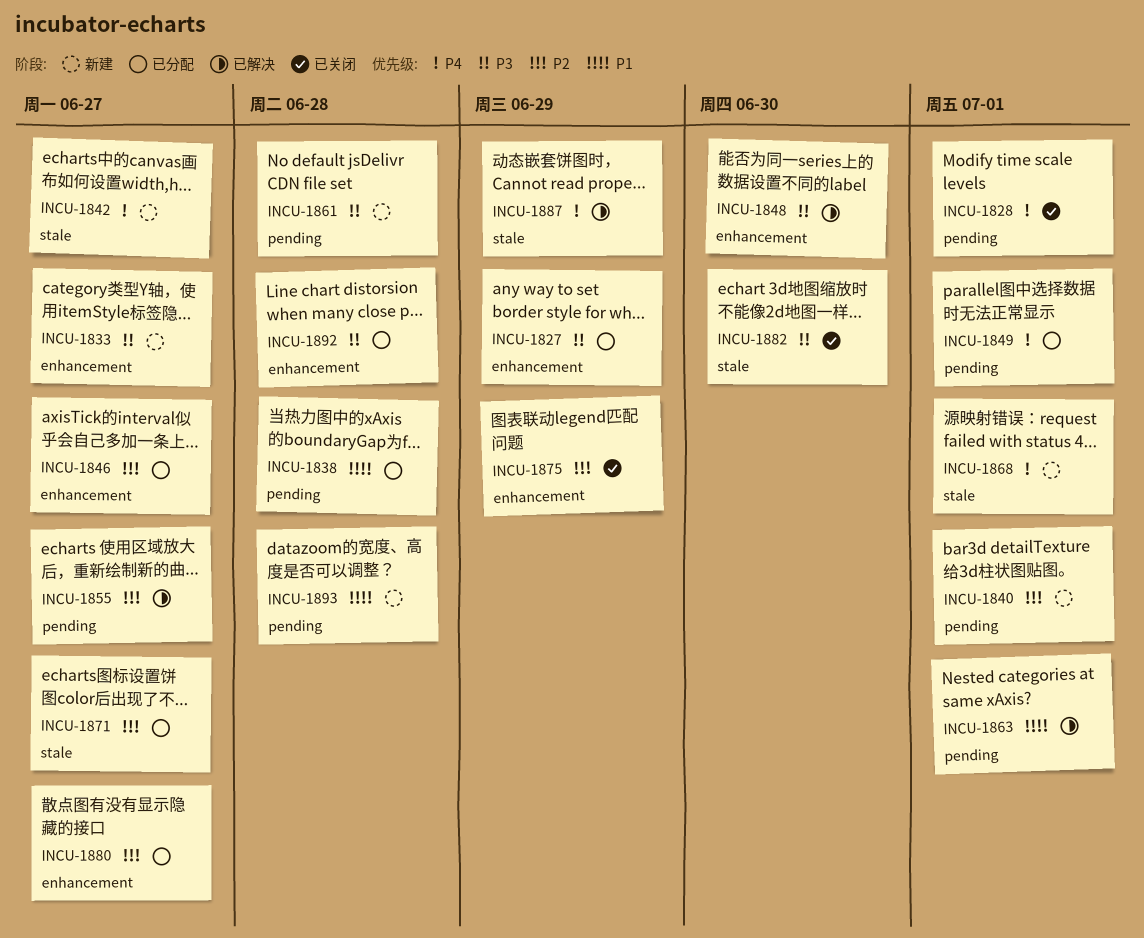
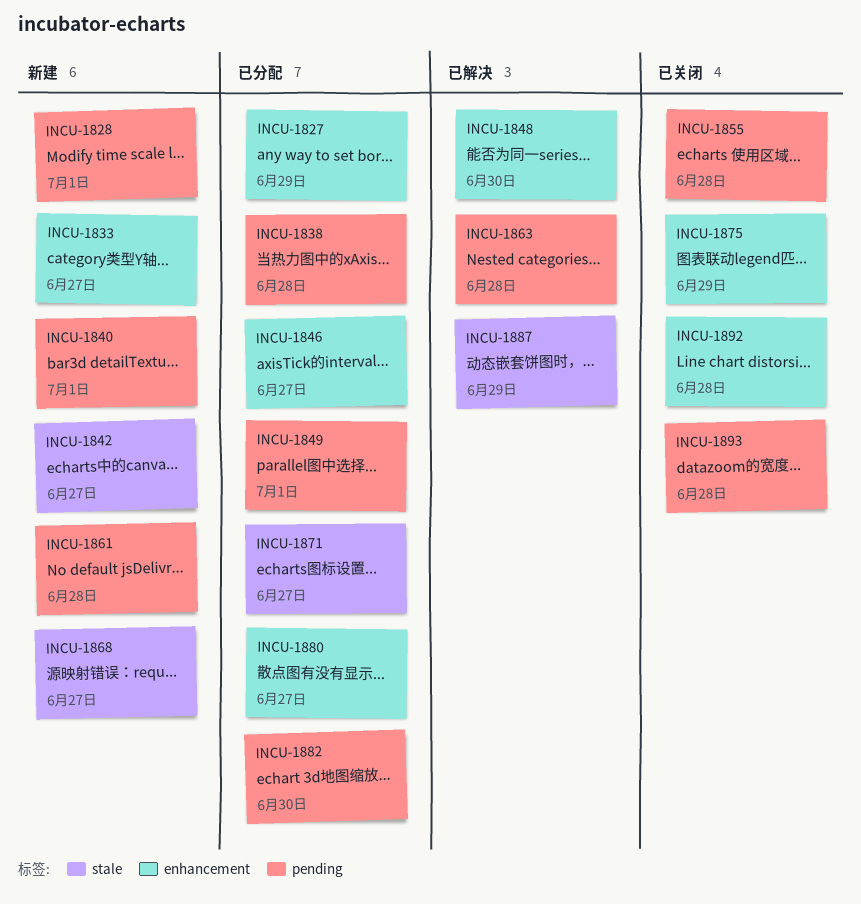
INCU-1828, status: 已关闭 -> 新建
INCU-1855, status: 已解决 -> 已关闭
INCU-1855, due: Jun 27 -> Jun 28
INCU-1863, due: Jul 1 -> Jun 28
INCU-1868, due: Jul 1 -> Jun 27
INCU-1882, status: 已关闭 -> 已分配
INCU-1882, label: stale -> pending
INCU-1892, status: 已分配 -> 已关闭
INCU-1893, status: 新建 -> 已关闭

